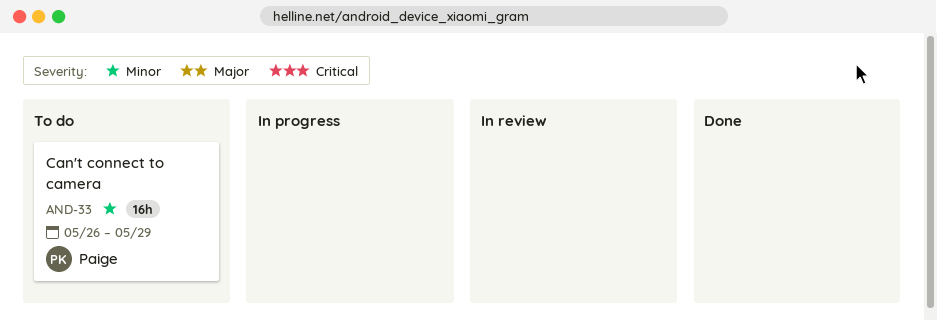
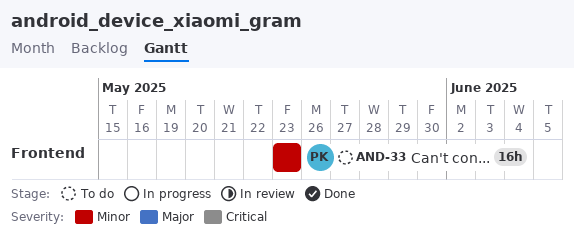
AND-33, start: May 26 -> May 23
AND-33, due: May 29 -> May 23

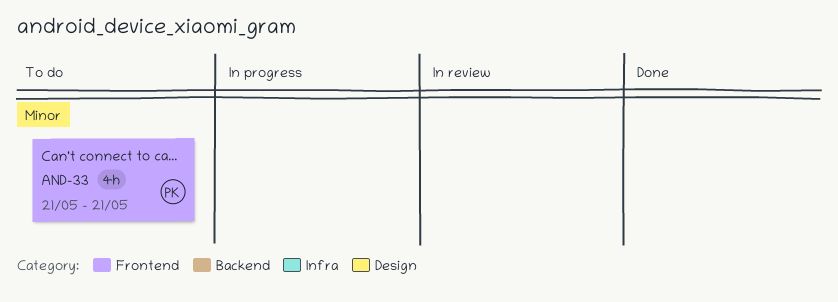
AND-33, estimate: 16h -> 4h
AND-33, start: May 23 -> May 21
AND-33, due: May 23 -> May 21

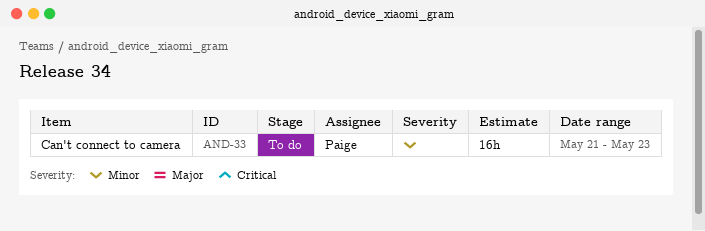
AND-33, estimate: 4h -> 16h
AND-33, due: May 21 -> May 23

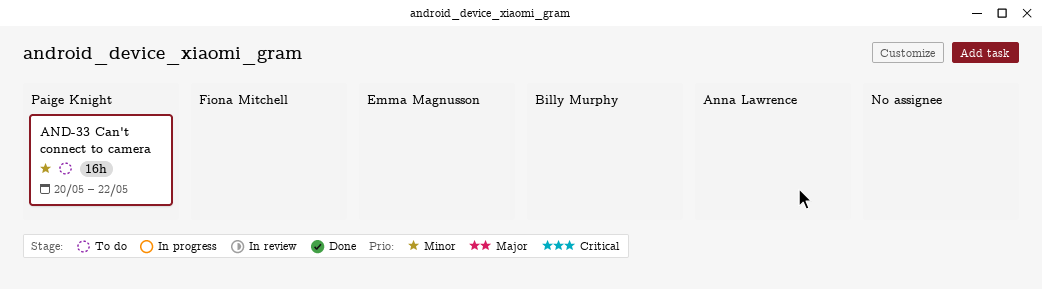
AND-33, start: May 21 -> May 20
AND-33, due: May 23 -> May 22

